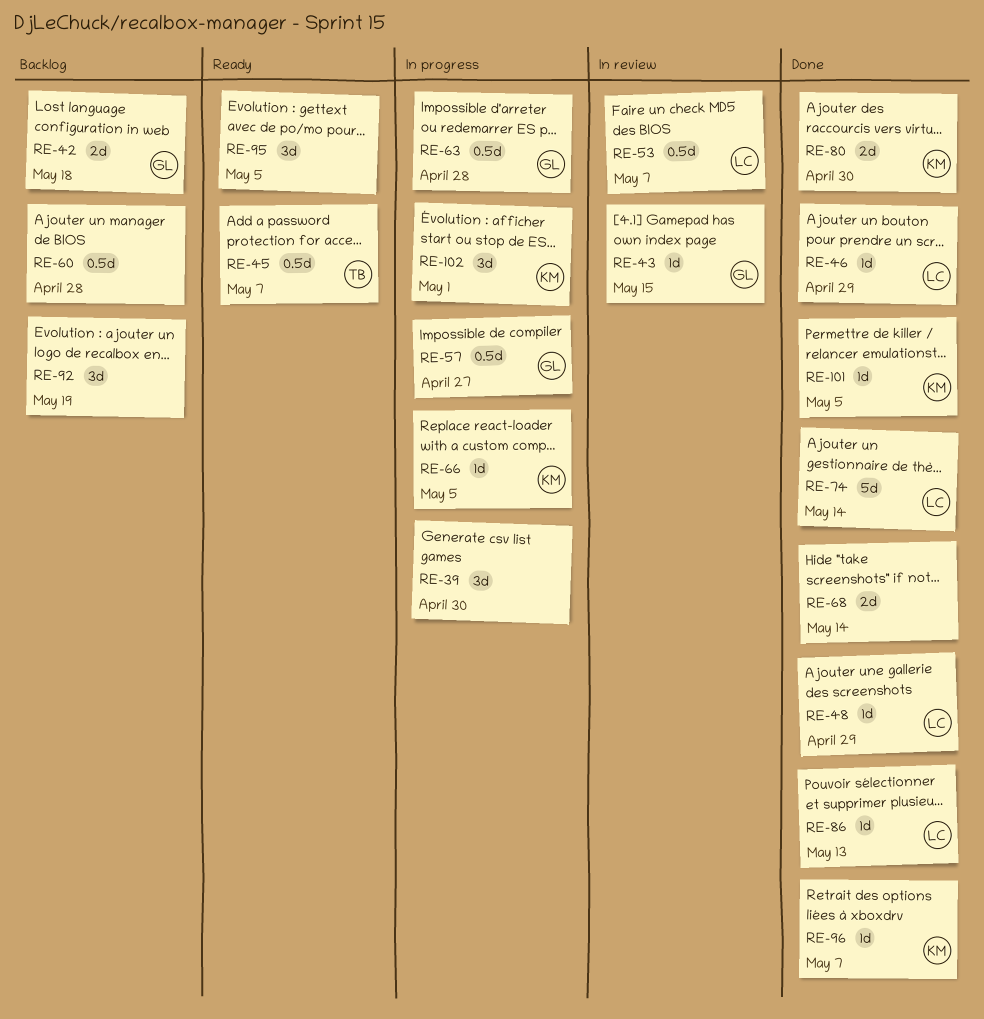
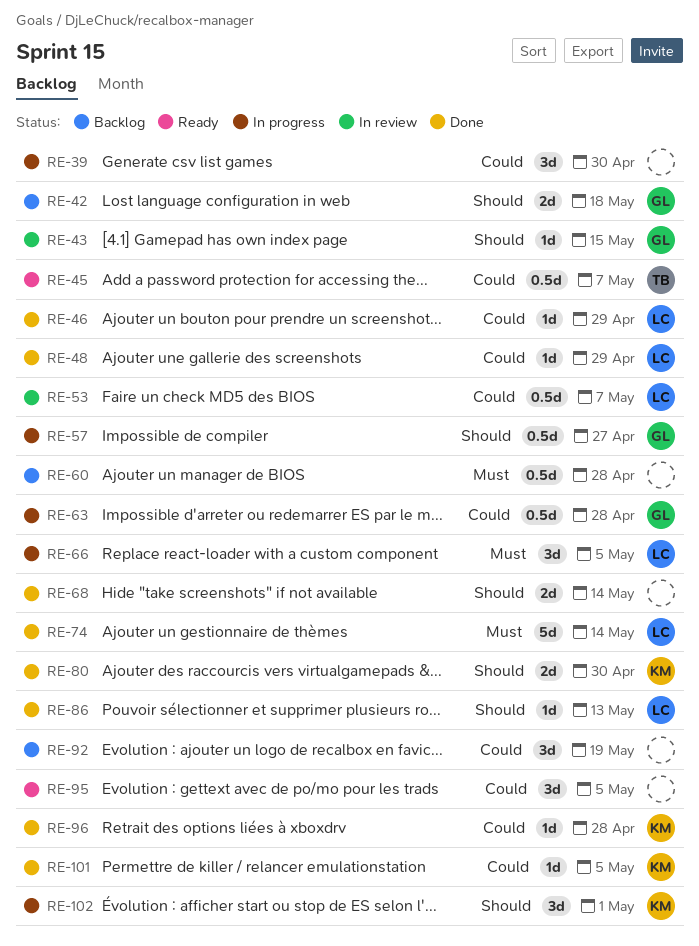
RE-66, owner: KM -> LC
RE-66, estimate: 1d -> 3d
RE-96, due: May 7 -> Apr 28

